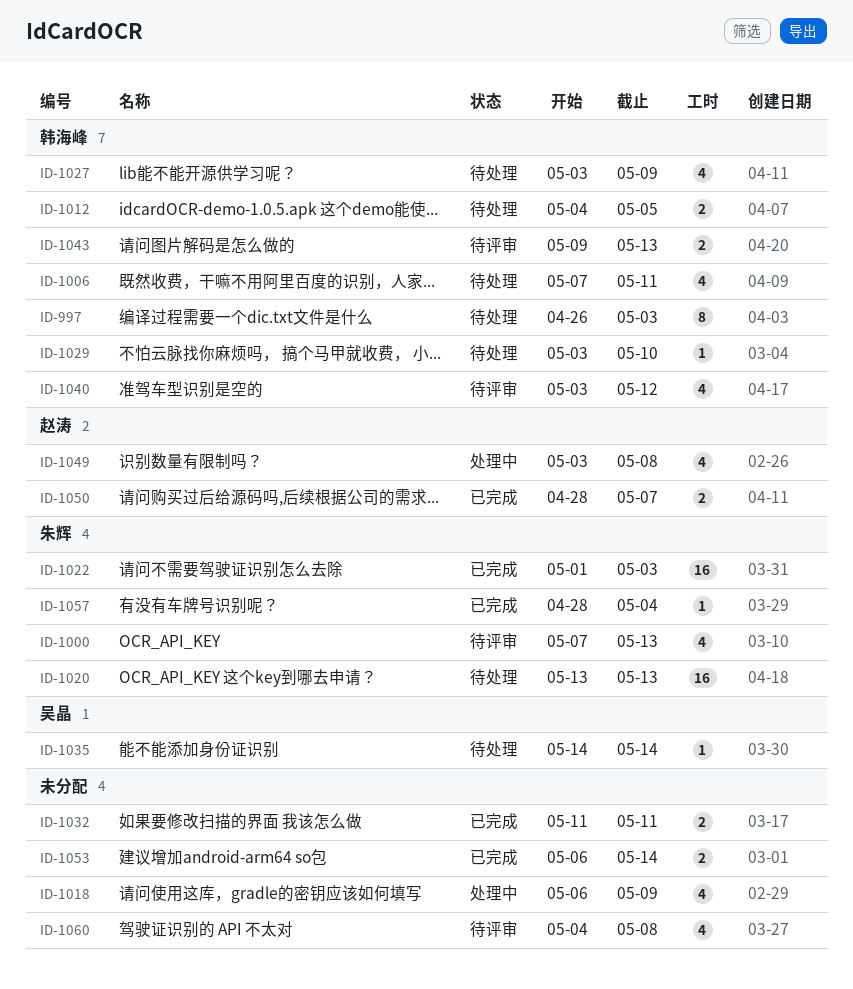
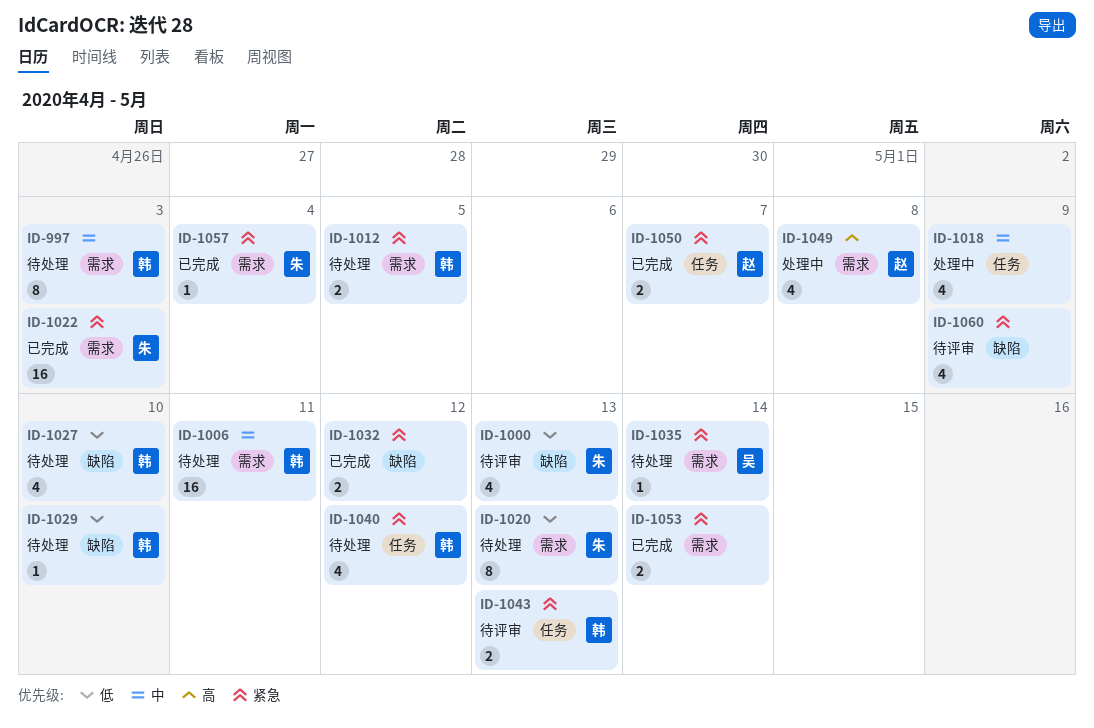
ID-1006, estimate: 4 -> 16
ID-1020, estimate: 16 -> 8
ID-1027, due: May 9 -> May 10
ID-1032, due: May 11 -> May 12
ID-1040, status: 待评审 -> 待处理
ID-1060, due: May 8 -> May 9

